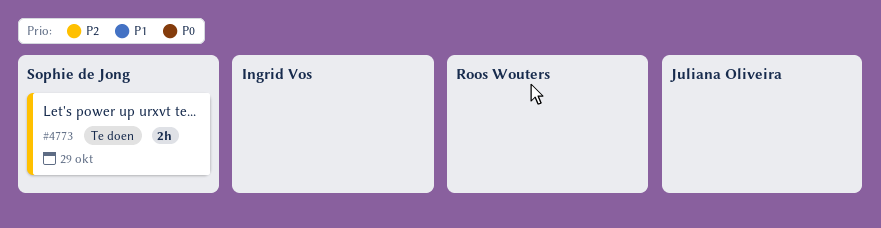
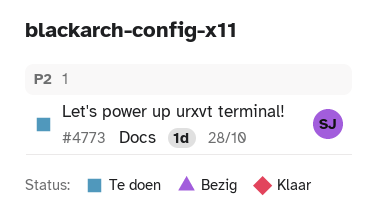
#4773, estimate: 2h -> 1d
#4773, due: Oct 29 -> Oct 28

